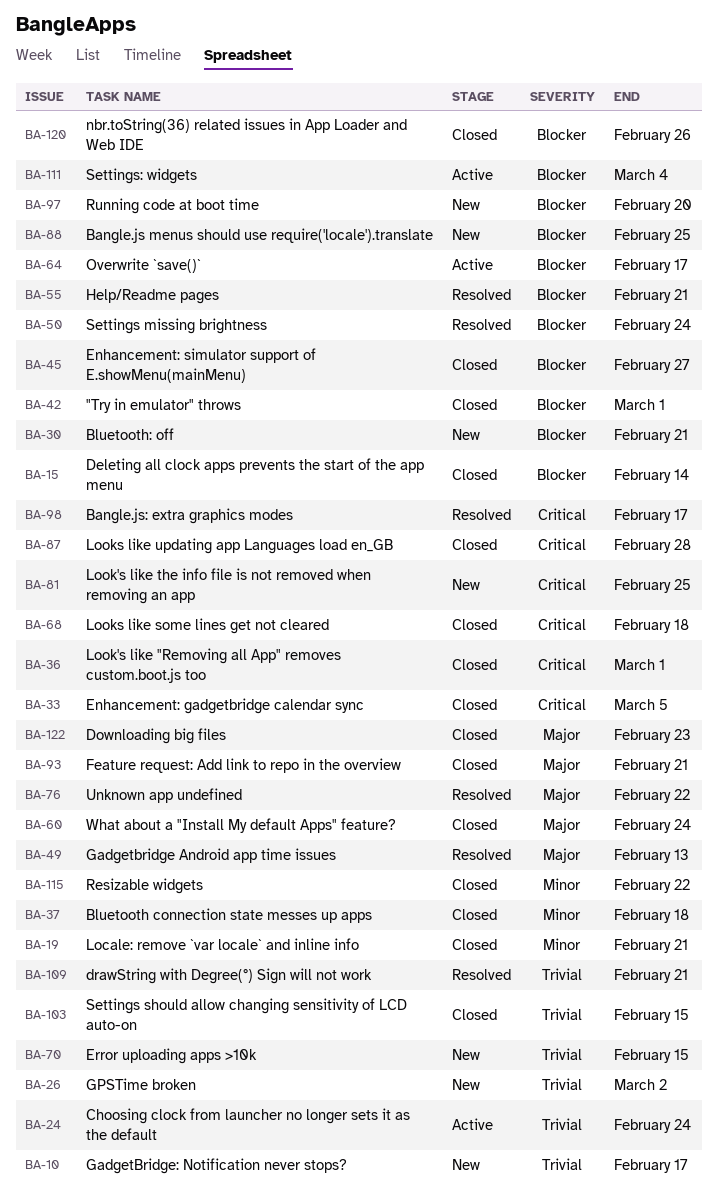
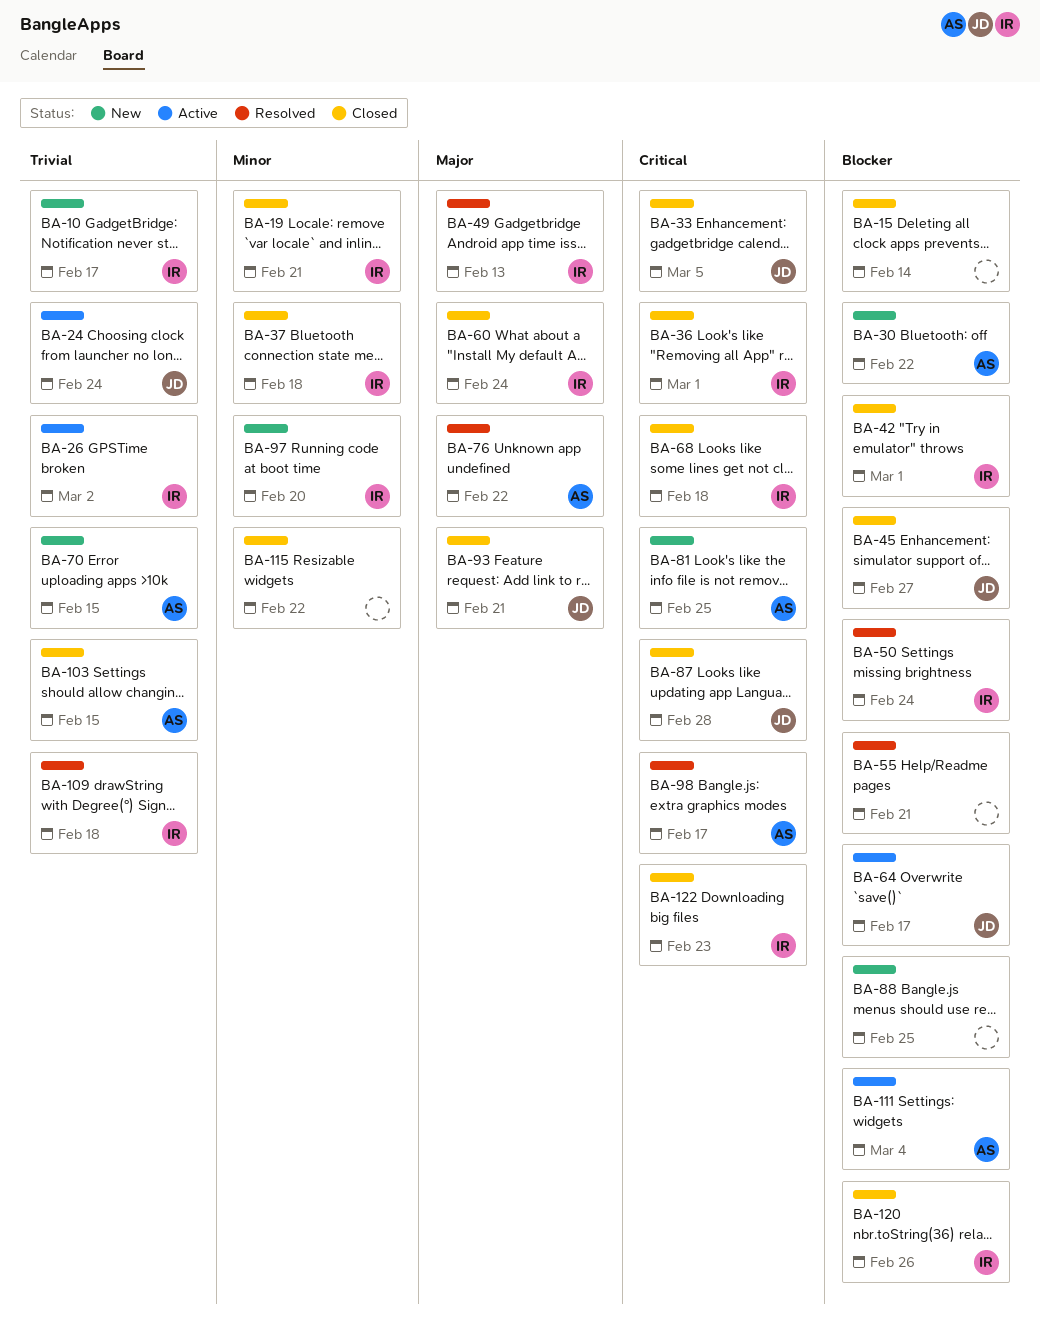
BA-26, status: New -> Active
BA-30, due: Feb 21 -> Feb 22
BA-97, priority: Blocker -> Minor
BA-109, due: Feb 21 -> Feb 18
BA-122, priority: Major -> Critical

